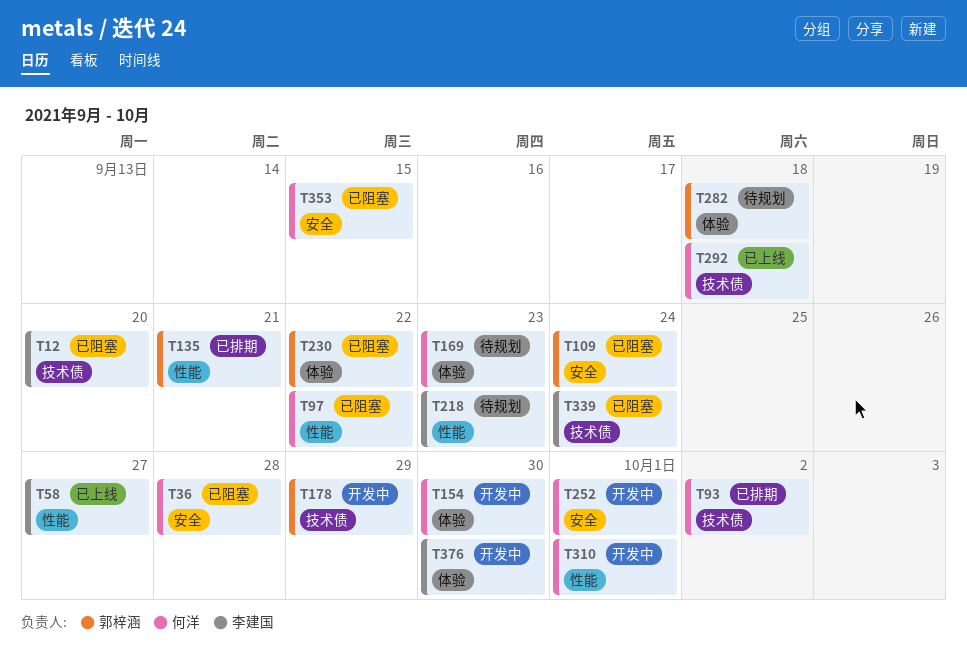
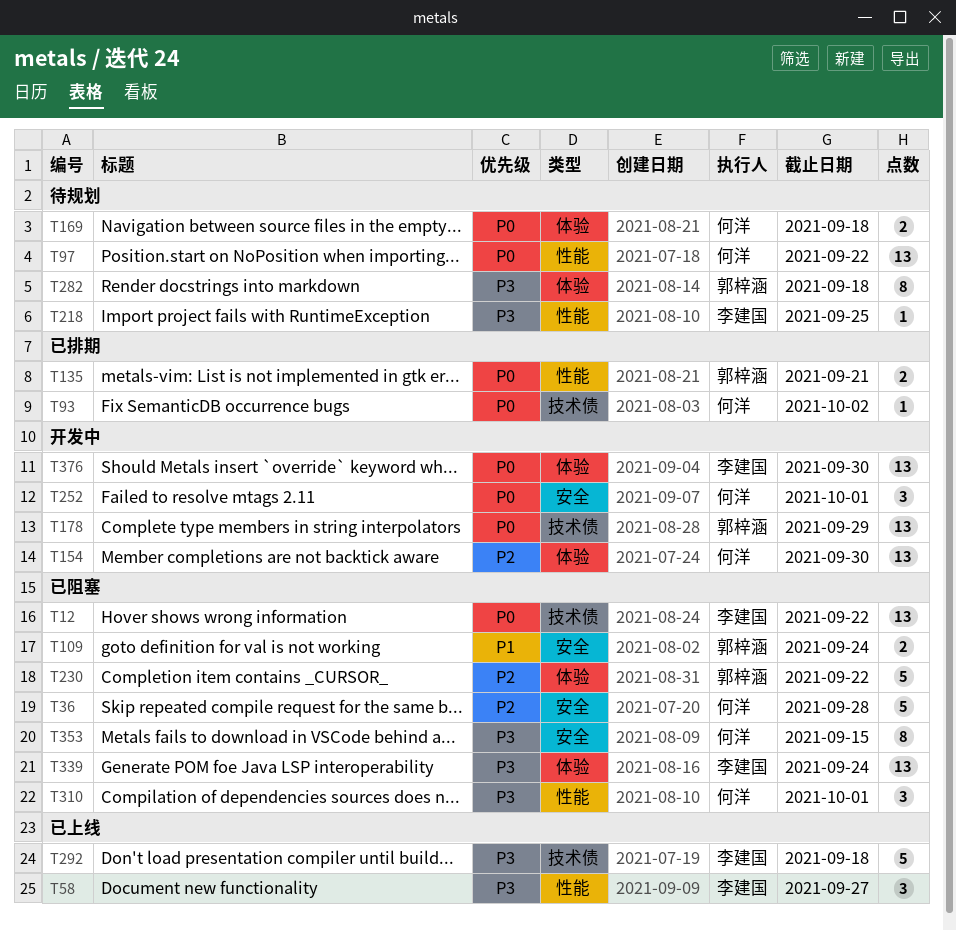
T12, due: Sep 20 -> Sep 22
T97, status: 已阻塞 -> 待规划
T169, due: Sep 23 -> Sep 18
T218, due: Sep 23 -> Sep 25
T292, owner: 何洋 -> 李建国
T310, status: 开发中 -> 已阻塞
T339, label: 技术债 -> 体验

